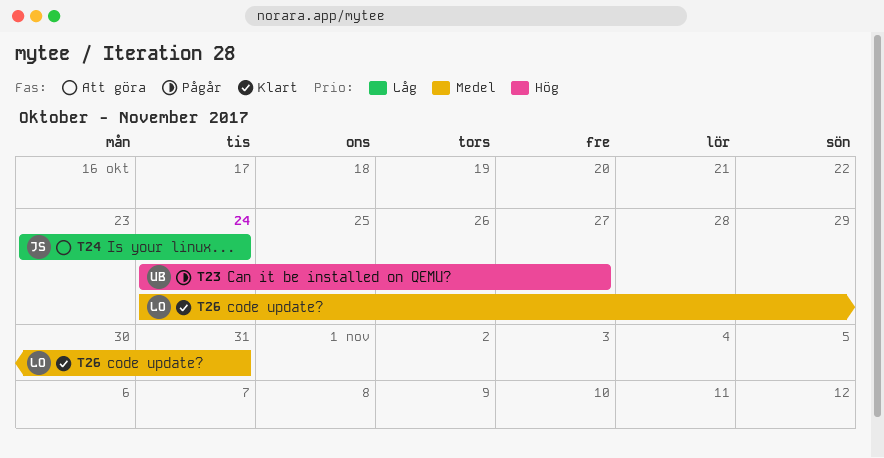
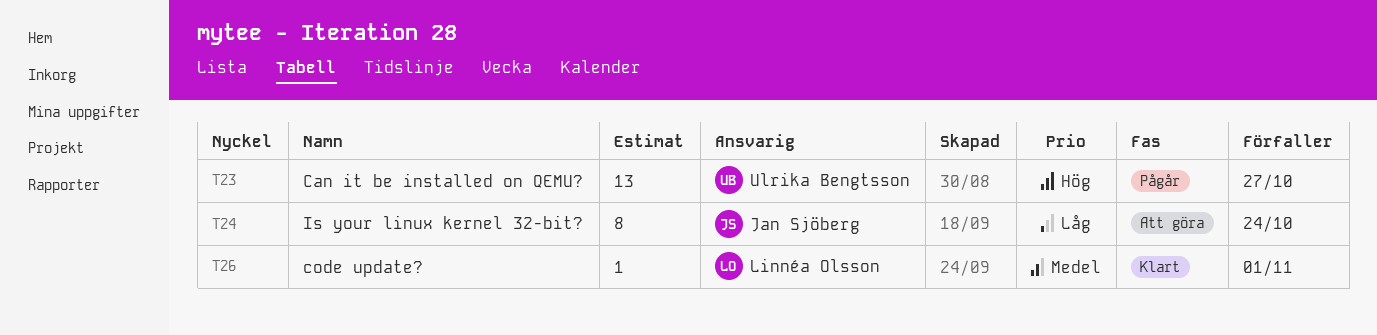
T26, due: Oct 31 -> Nov 1

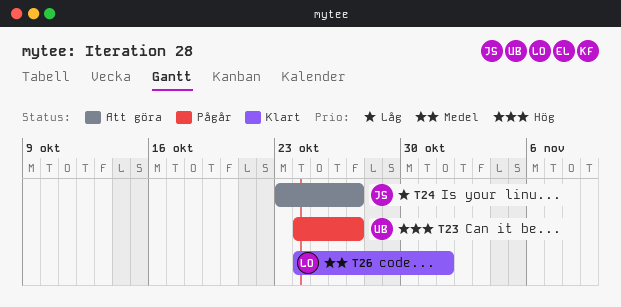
T24, due: Oct 24 -> Oct 27

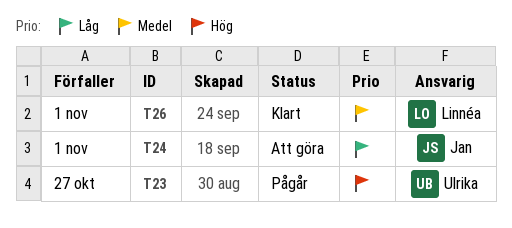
T24, due: Oct 27 -> Nov 1

